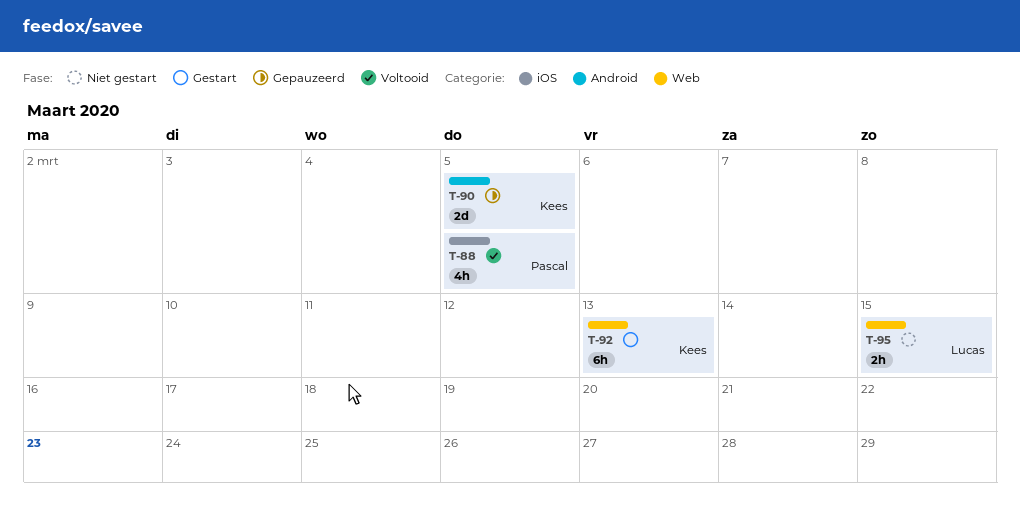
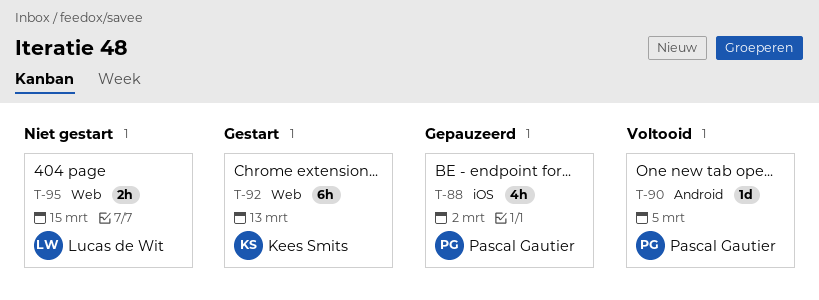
T-88, status: Voltooid -> Gepauzeerd
T-88, due: Mar 5 -> Mar 2
T-90, status: Gepauzeerd -> Voltooid
T-90, owner: Kees Smits -> Pascal Gautier
T-90, estimate: 2d -> 1d

